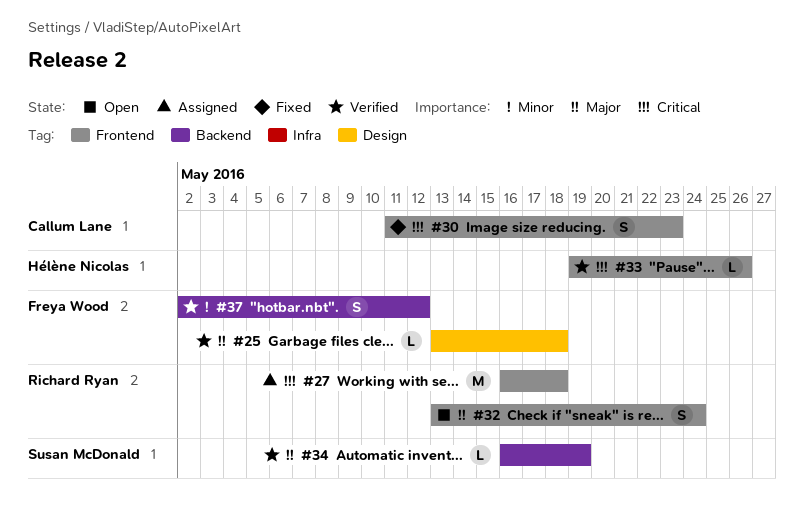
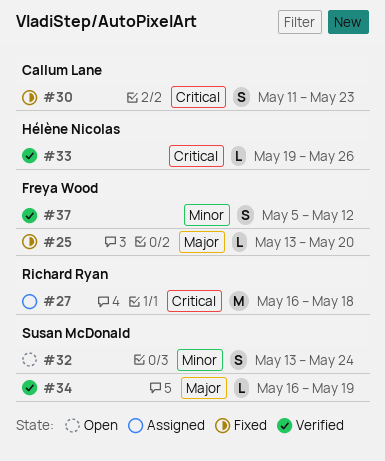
#25, status: Verified -> Fixed
#25, due: May 18 -> May 20
#32, owner: Richard Ryan -> Susan McDonald
#32, priority: Major -> Minor
#37, start: May 2 -> May 5

